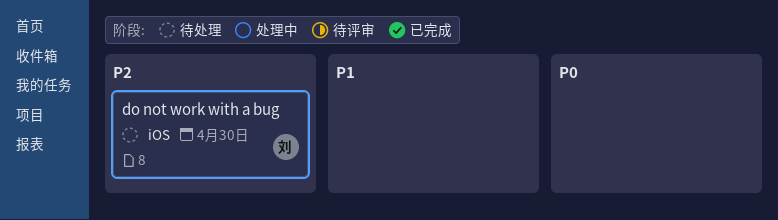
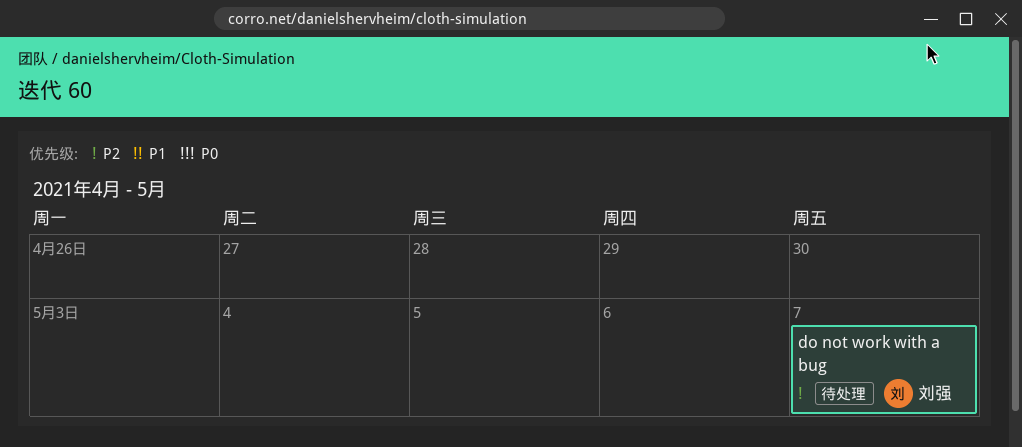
do not work with a bug, due: Apr 30 -> May 7

